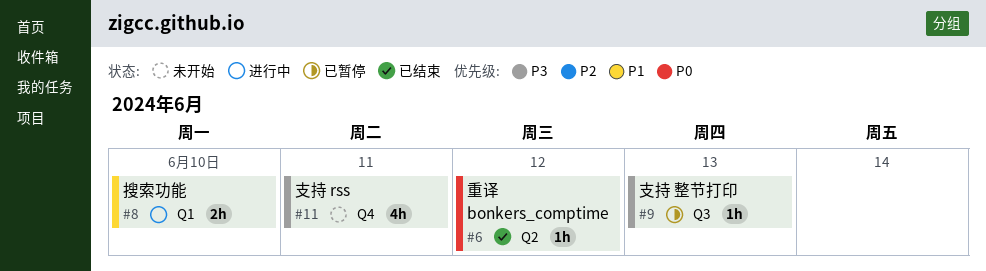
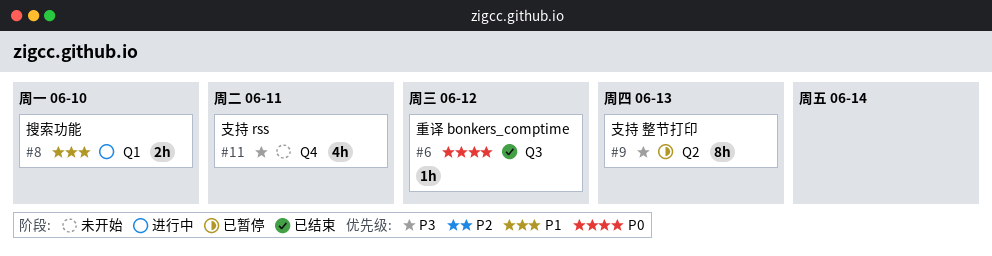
#6, label: Q2 -> Q3
#9, label: Q3 -> Q2
#9, estimate: 1h -> 8h

